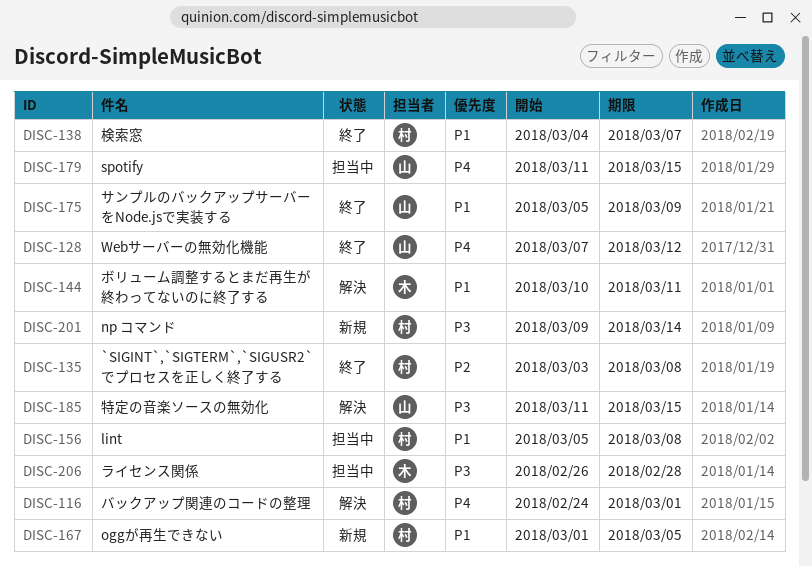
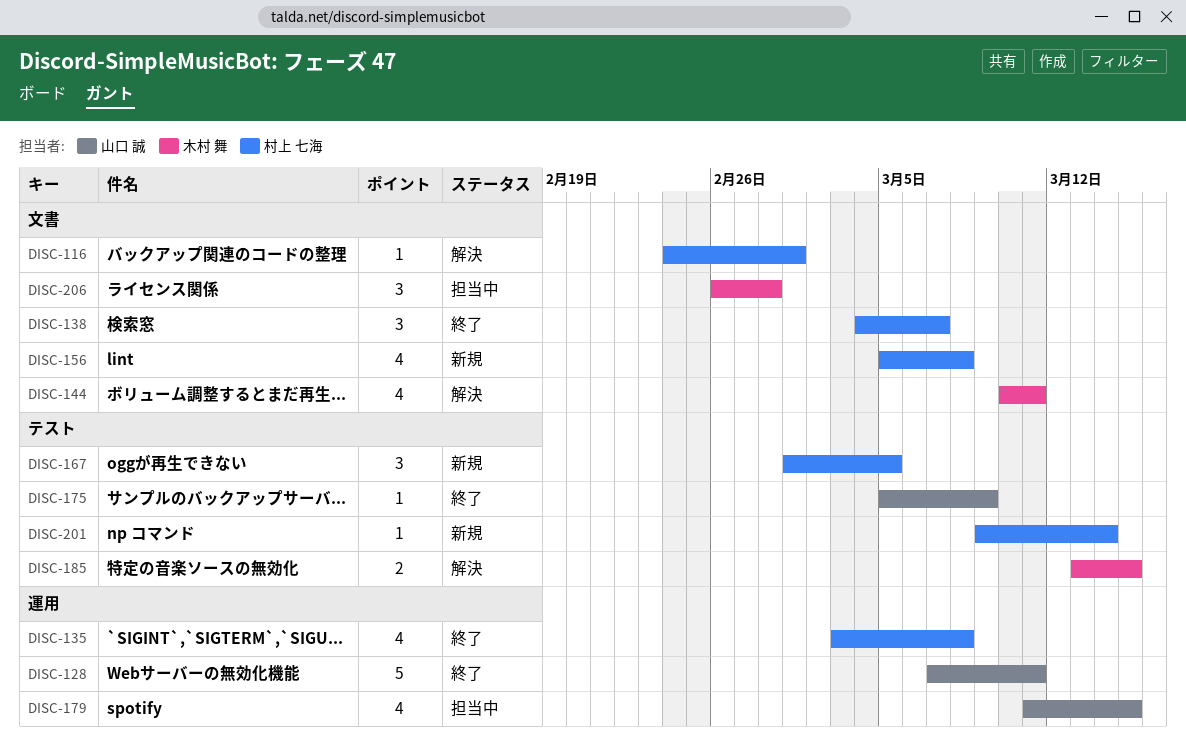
DISC-128, due: Mar 12 -> Mar 11
DISC-156, status: 担当中 -> 新規
DISC-185, owner: 山口 誠 -> 木村 舞
DISC-185, start: Mar 11 -> Mar 13

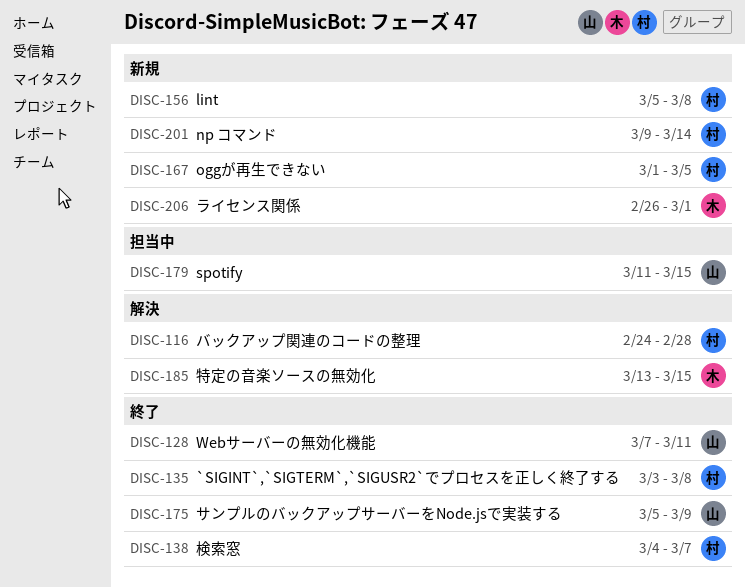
DISC-116, due: Mar 1 -> Feb 28
DISC-144: present -> none
DISC-206, status: 担当中 -> 新規
DISC-206, due: Feb 28 -> Mar 1

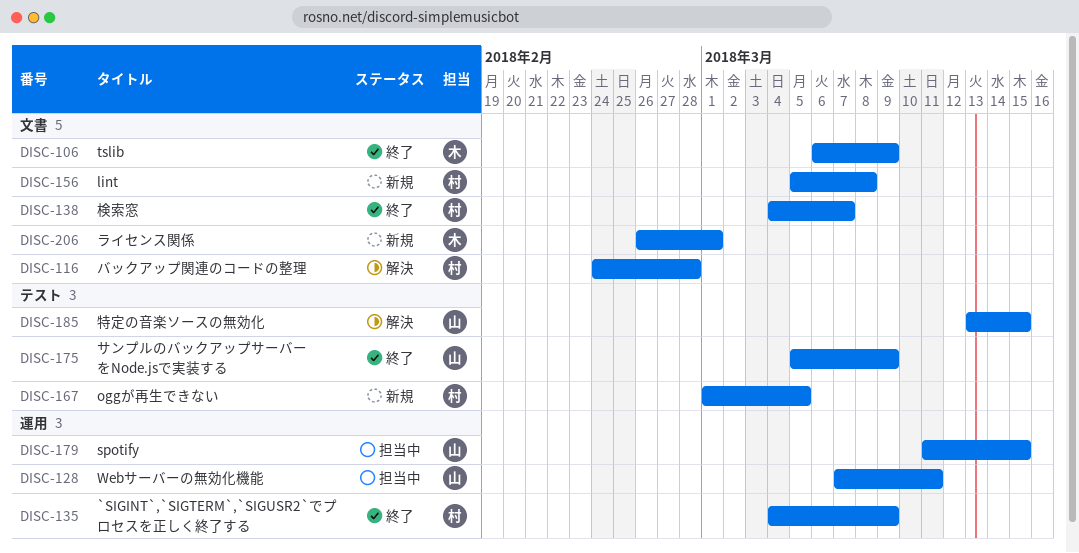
DISC-106: none -> present
DISC-128, status: 終了 -> 担当中
DISC-135, start: Mar 3 -> Mar 4
DISC-135, due: Mar 8 -> Mar 9
DISC-185, owner: 木 -> 山
DISC-201: present -> none

